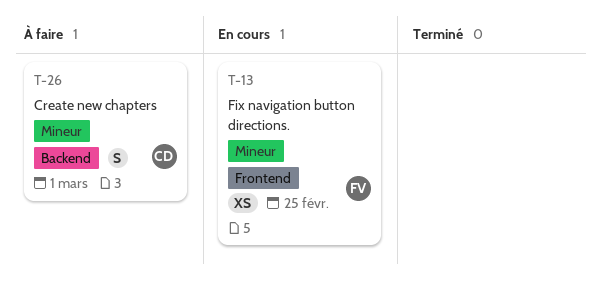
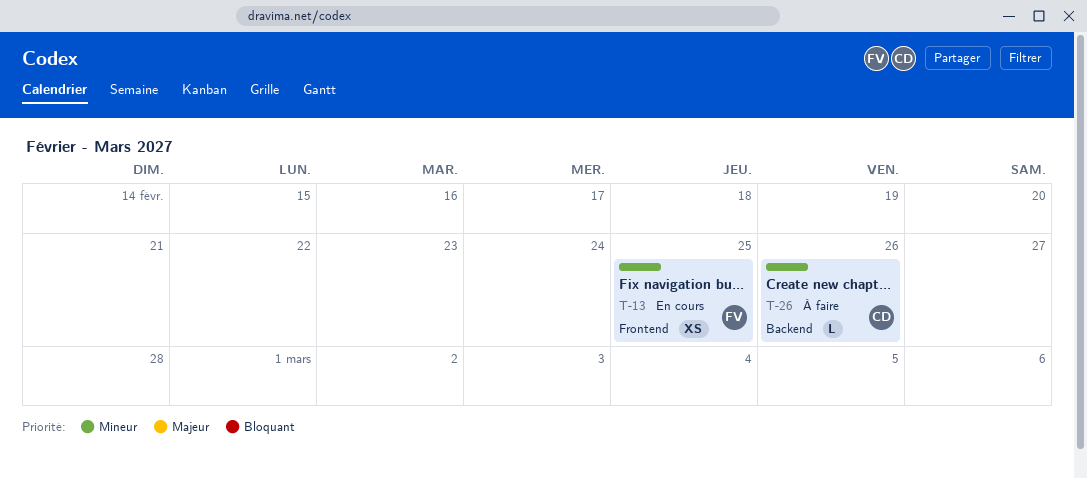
T-26, estimate: S -> L
T-26, due: Mar 1 -> Feb 26

